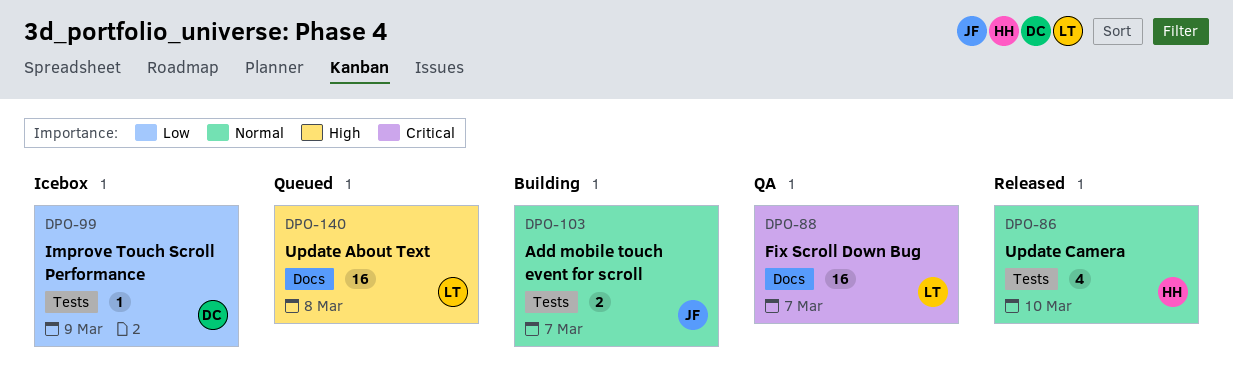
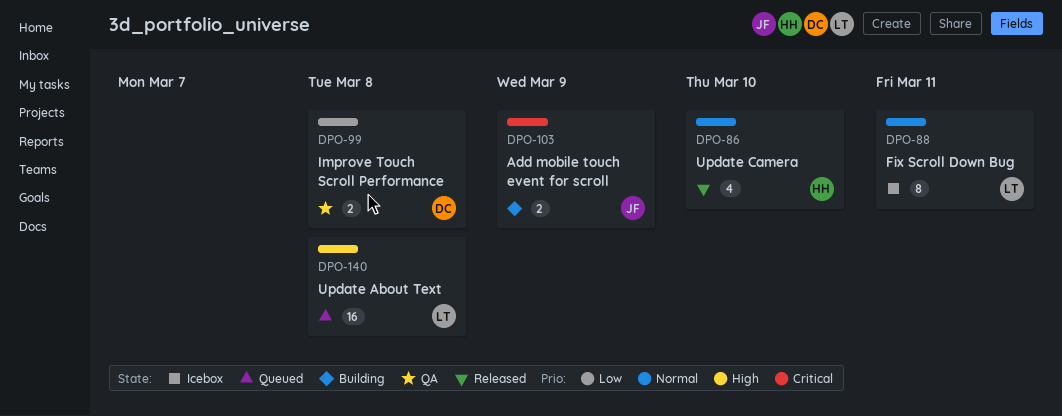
DPO-88, status: QA -> Icebox
DPO-88, priority: Critical -> Normal
DPO-88, estimate: 16 -> 8
DPO-88, due: Mar 7 -> Mar 11
DPO-99, status: Icebox -> QA
DPO-99, estimate: 1 -> 2
DPO-99, due: Mar 9 -> Mar 8
DPO-103, priority: Normal -> Critical
DPO-103, due: Mar 7 -> Mar 9

